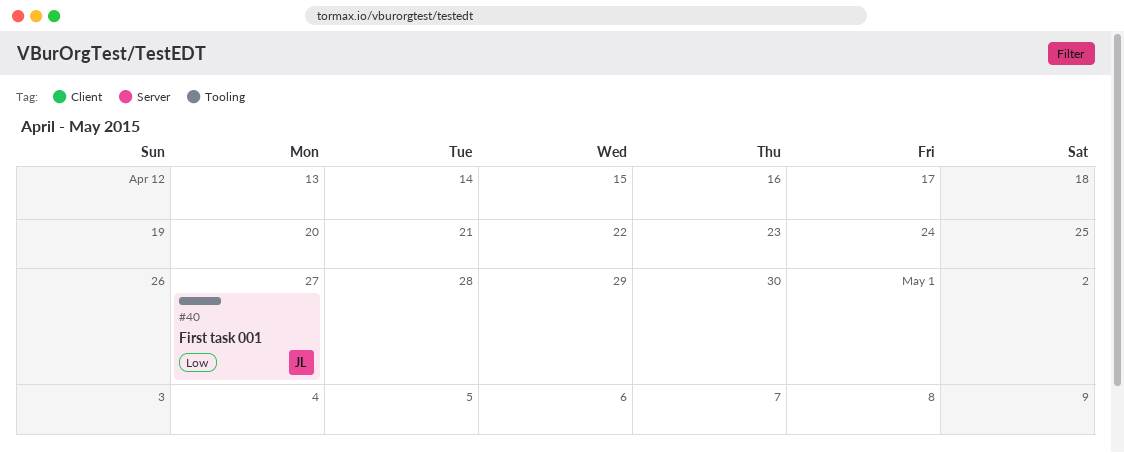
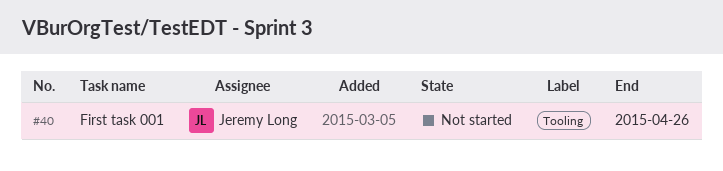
#40, due: Apr 27 -> Apr 26

